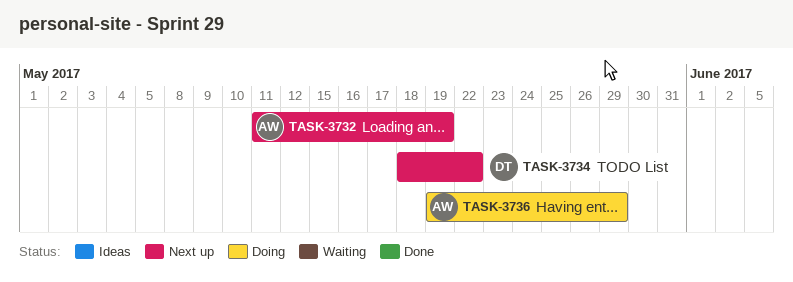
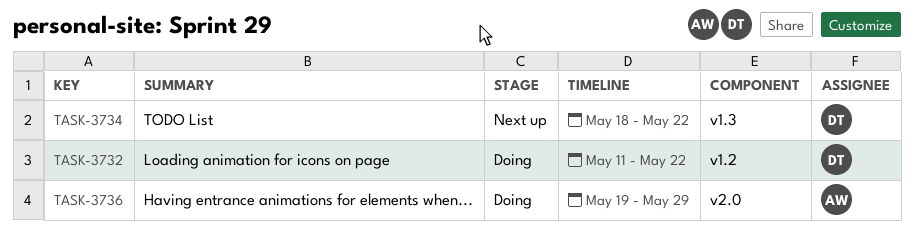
TASK-3732, status: Next up -> Doing
TASK-3732, owner: AW -> DT
TASK-3732, due: May 19 -> May 22

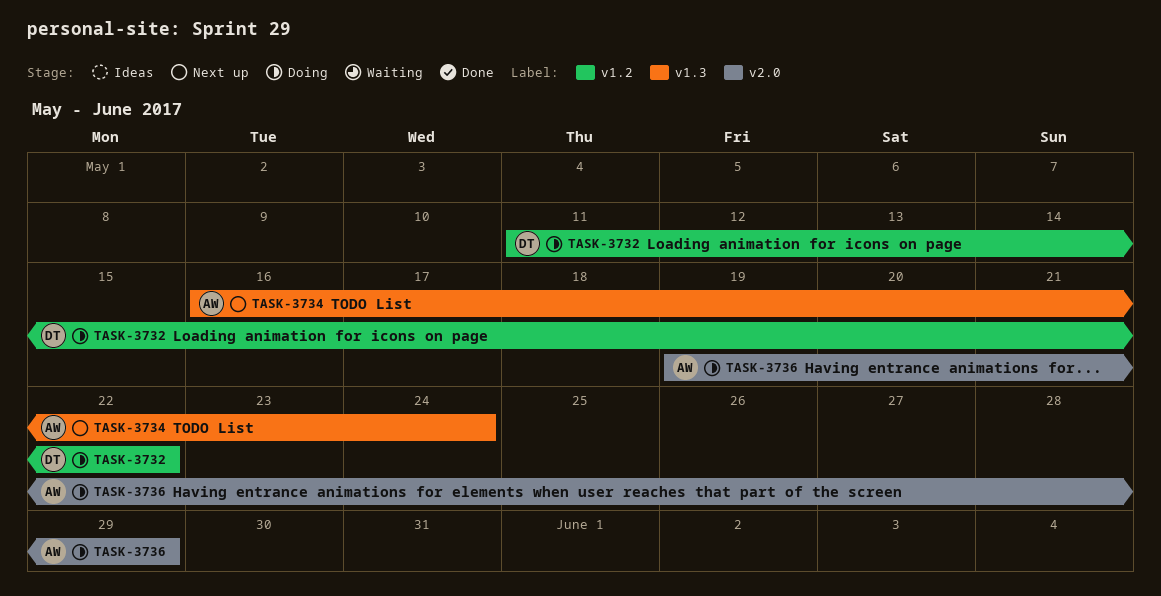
TASK-3734, owner: DT -> AW
TASK-3734, start: May 18 -> May 16
TASK-3734, due: May 22 -> May 24

